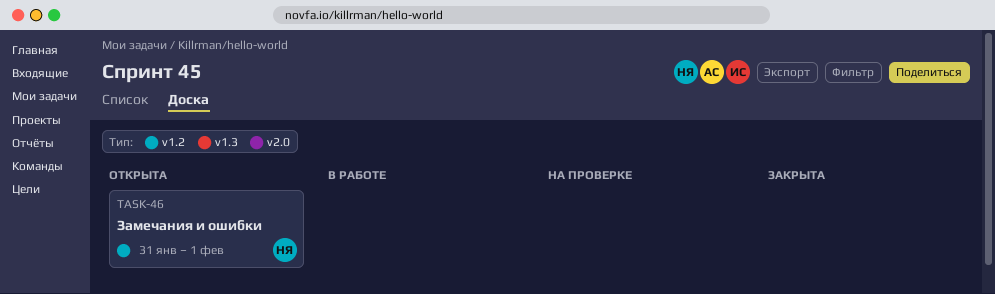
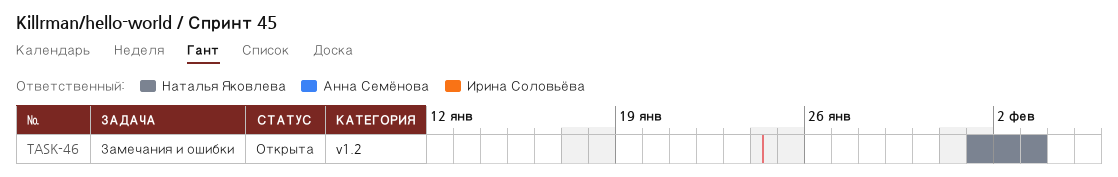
TASK-46, start: Jan 31 -> Feb 1
TASK-46, due: Feb 1 -> Feb 3

